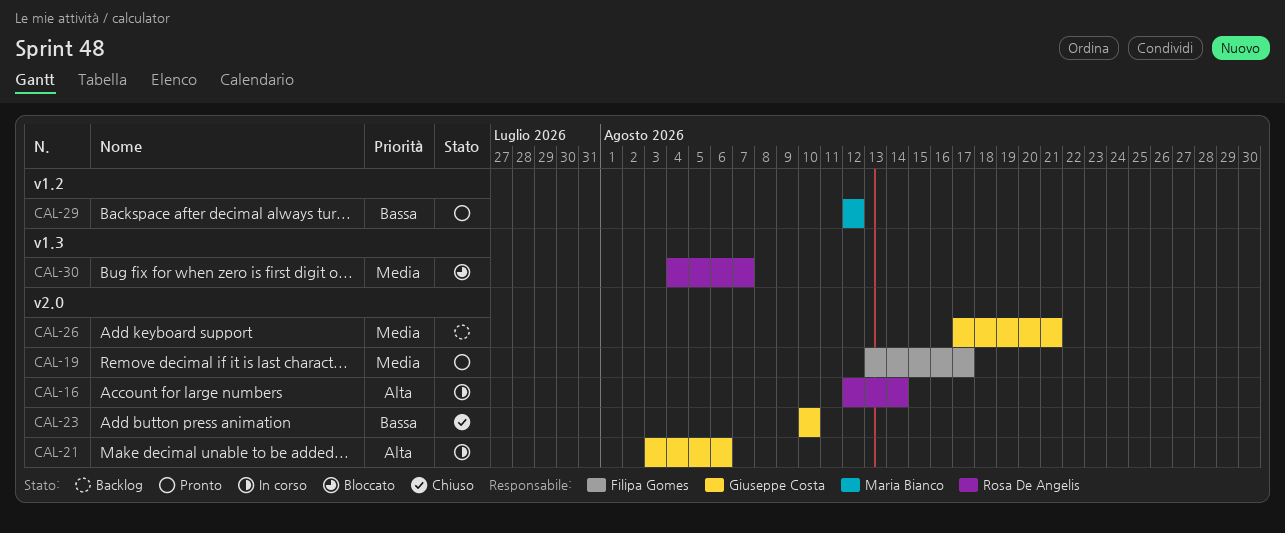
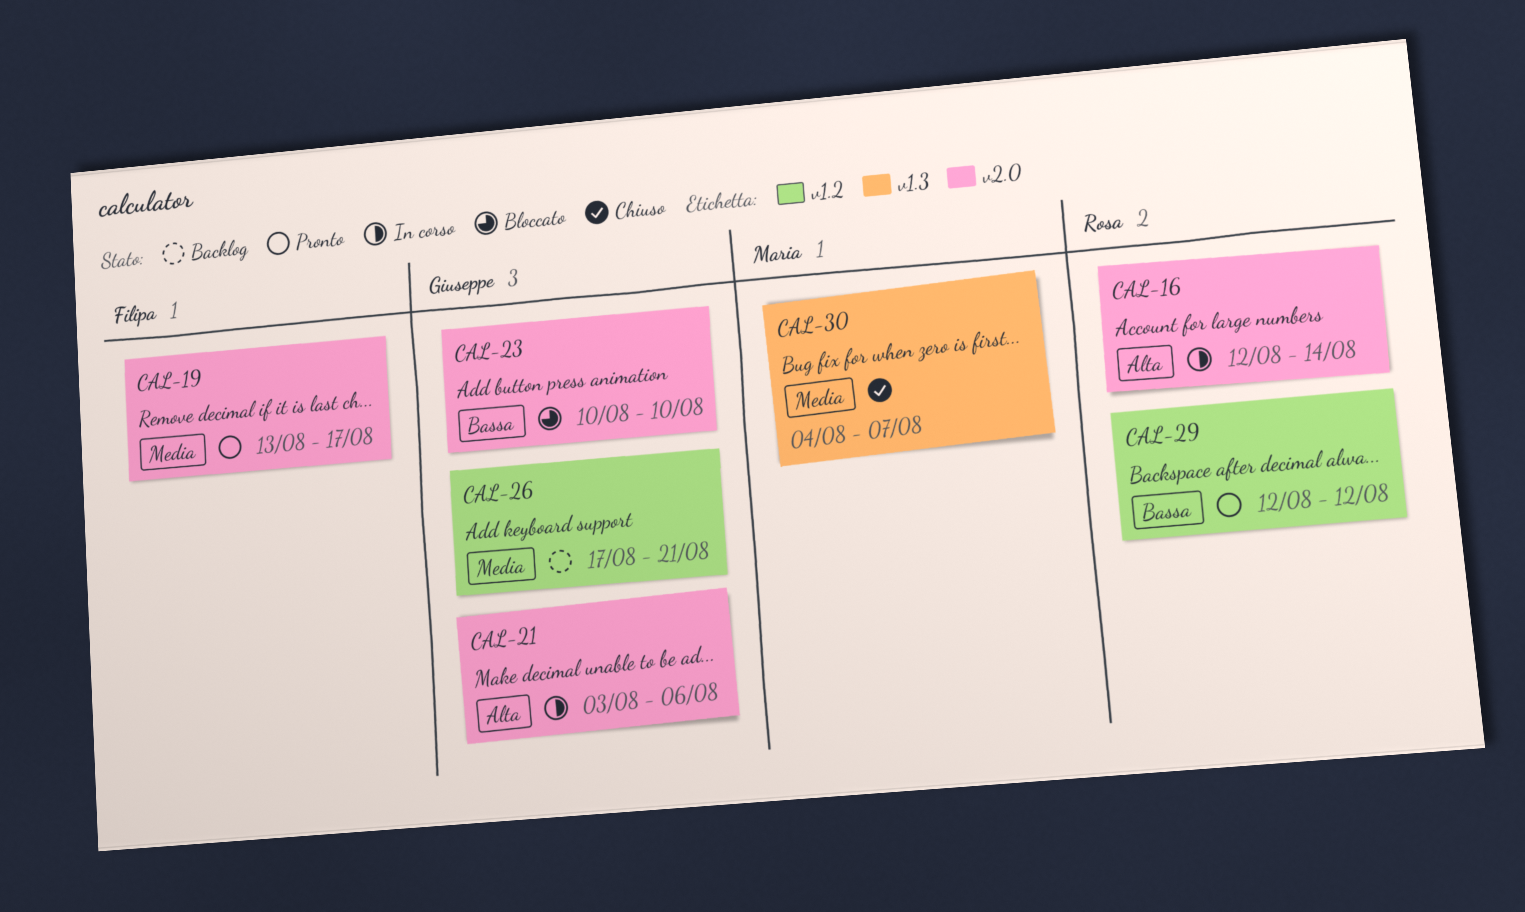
CAL-23, status: Chiuso -> Bloccato
CAL-26, label: v2.0 -> v1.2
CAL-29, owner: Maria Bianco -> Rosa De Angelis
CAL-30, status: Bloccato -> Chiuso
CAL-30, owner: Rosa De Angelis -> Maria Bianco

